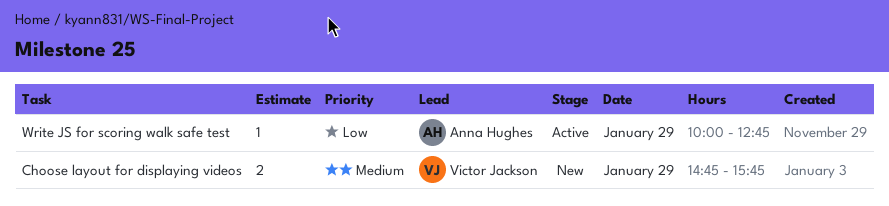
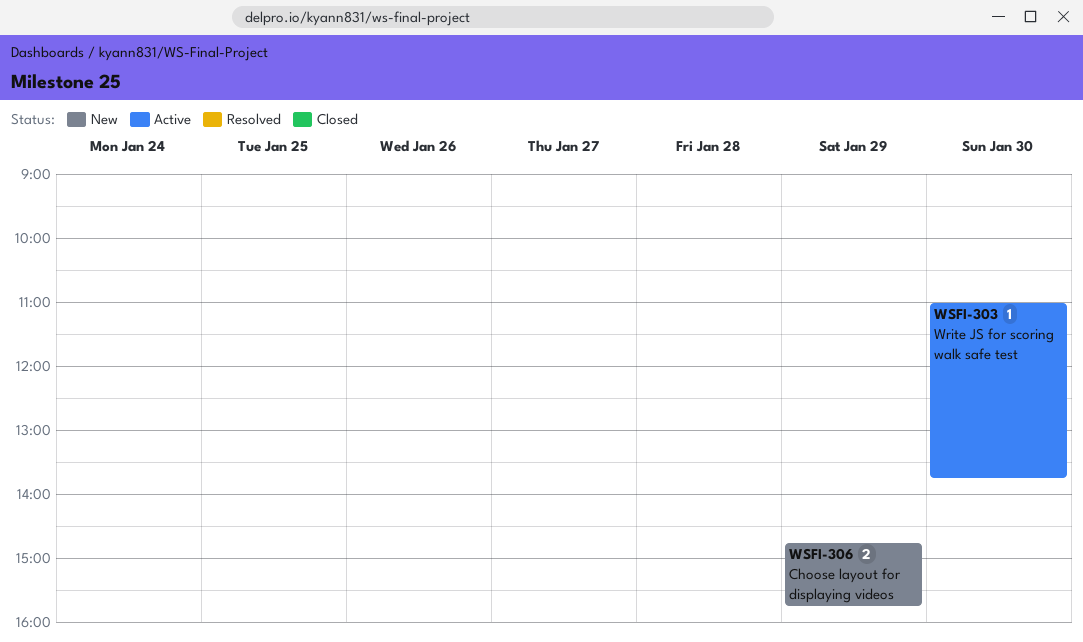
Write JS for scoring walk safe test, day: Jan 29 -> Jan 30
Write JS for scoring walk safe test, begins: 10:00 -> 11:00
Write JS for scoring walk safe test, ends: 12:45 -> 13:45

